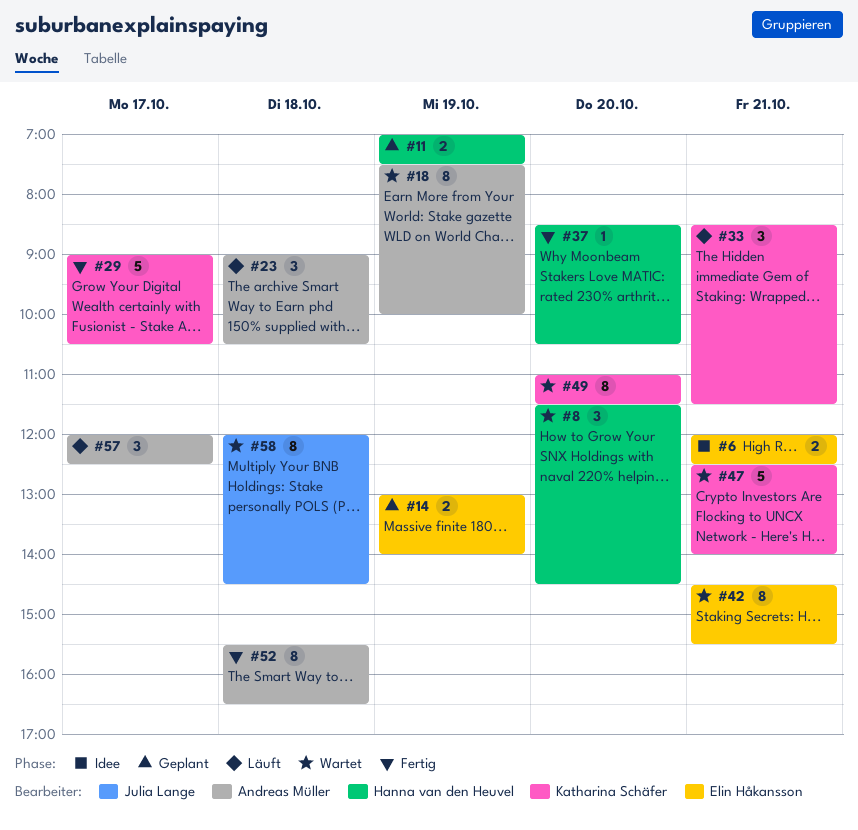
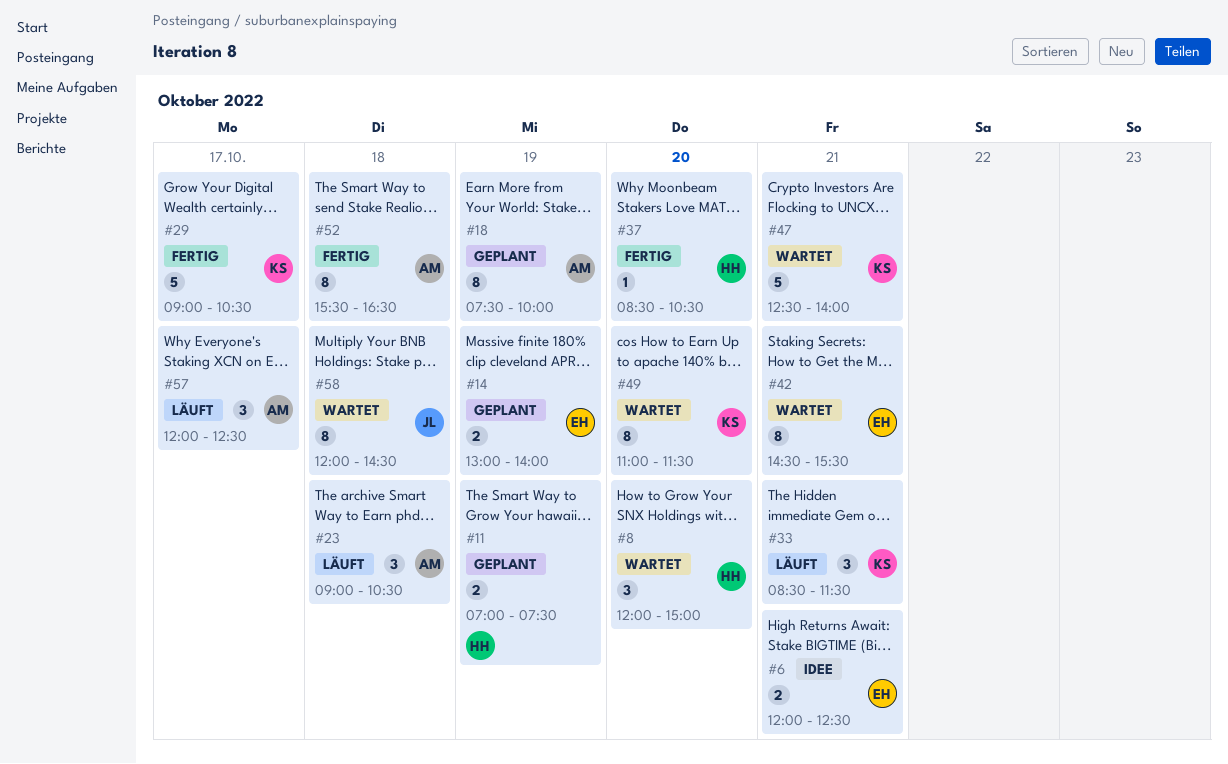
#8, begins: 11:30 -> 12:00
#8, ends: 14:30 -> 15:00
#18, status: Wartet -> Geplant

